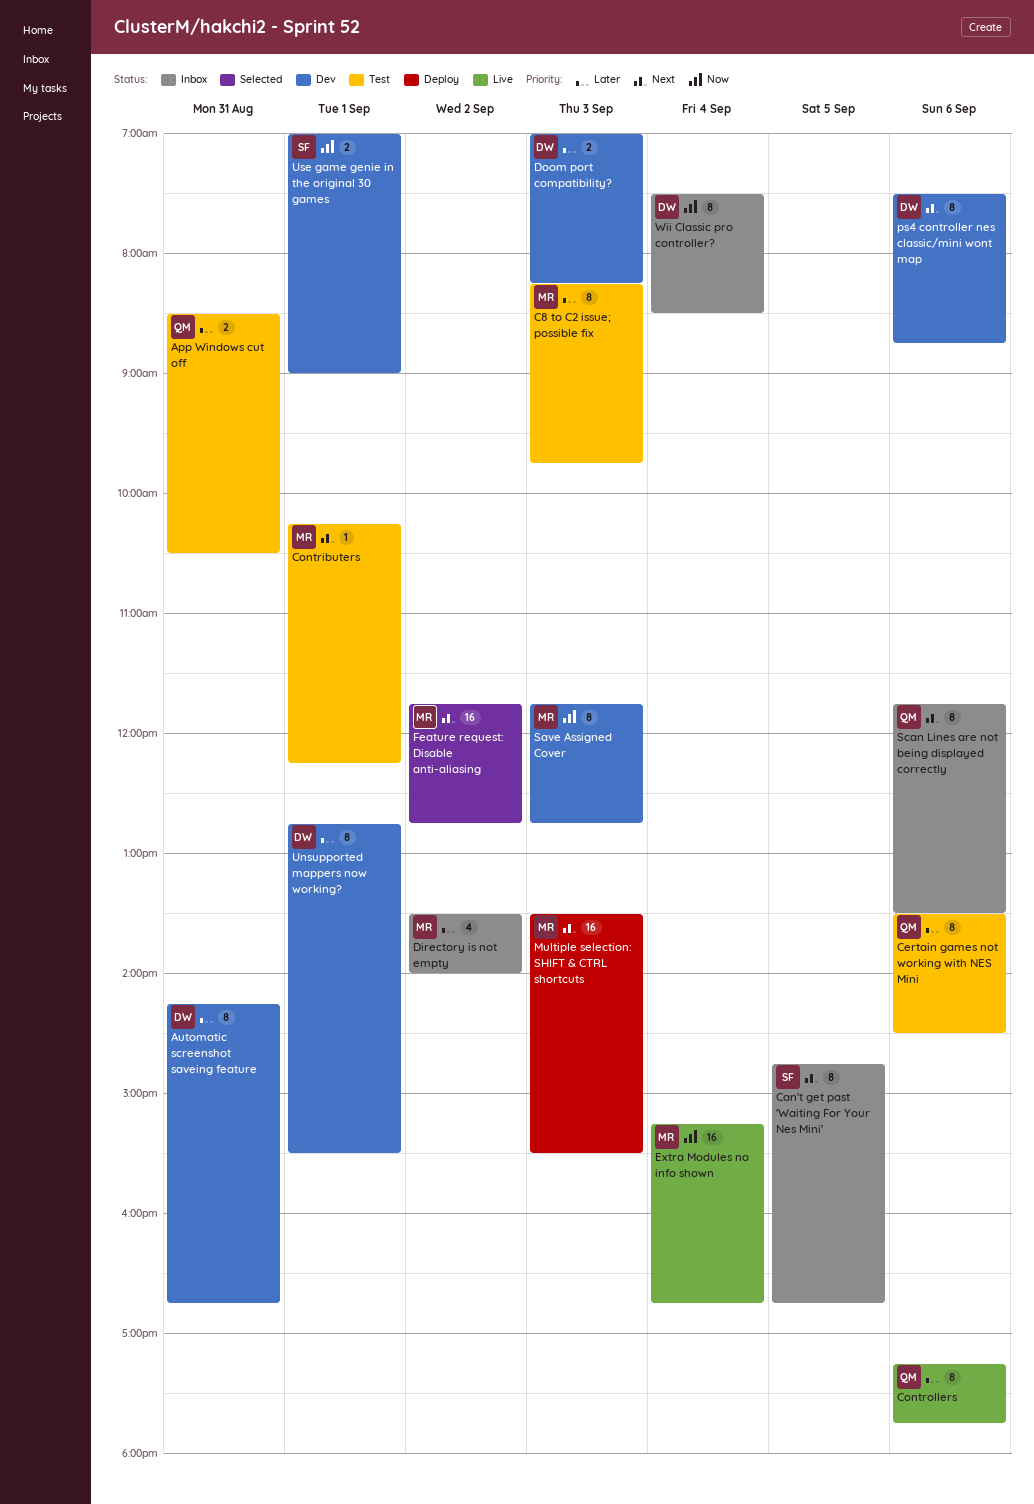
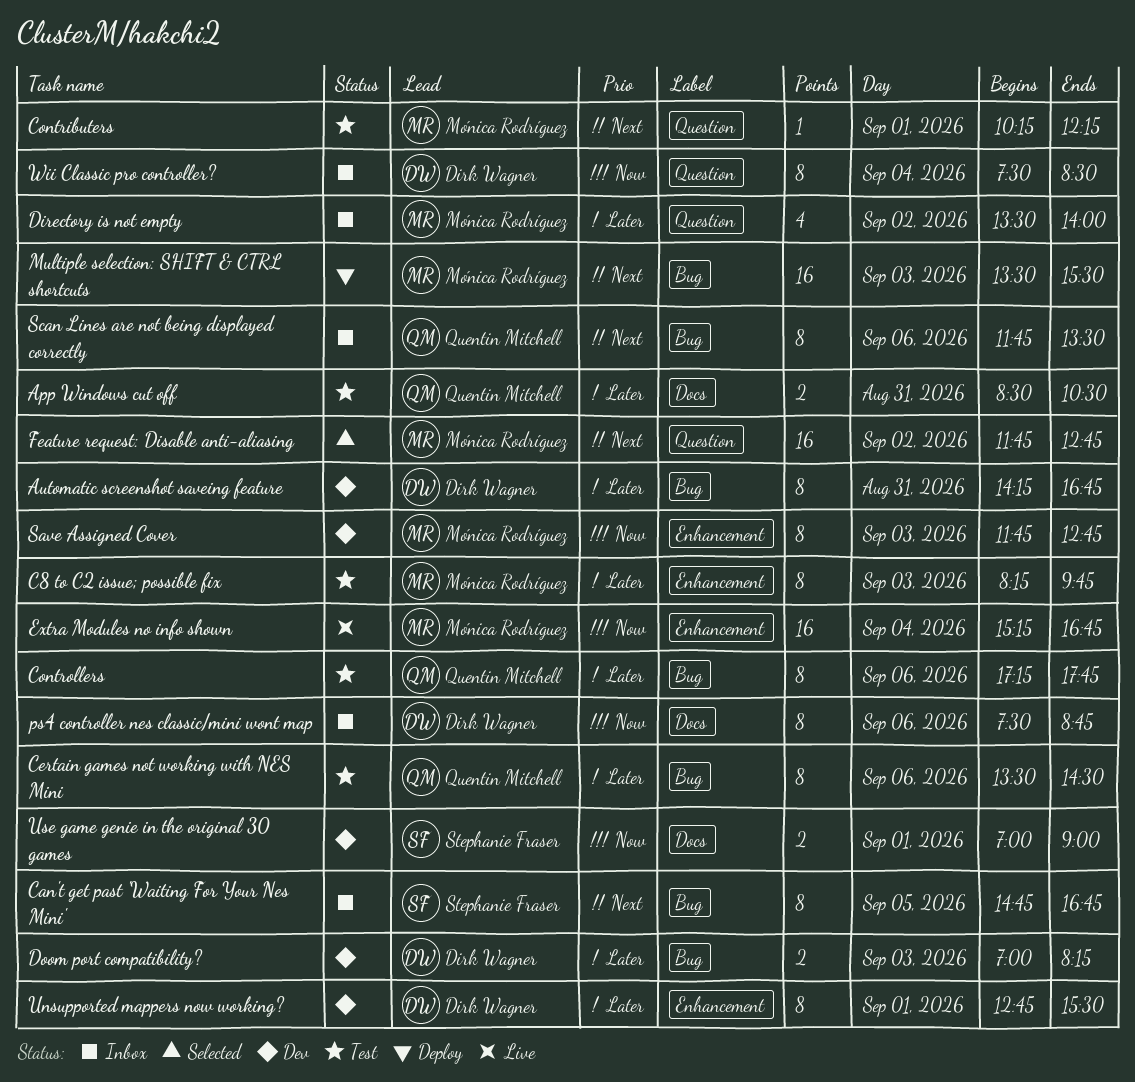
Controllers, status: Live -> Test
ps4 controller nes classic/mini wont map, status: Dev -> Inbox
ps4 controller nes classic/mini wont map, priority: Next -> Now

